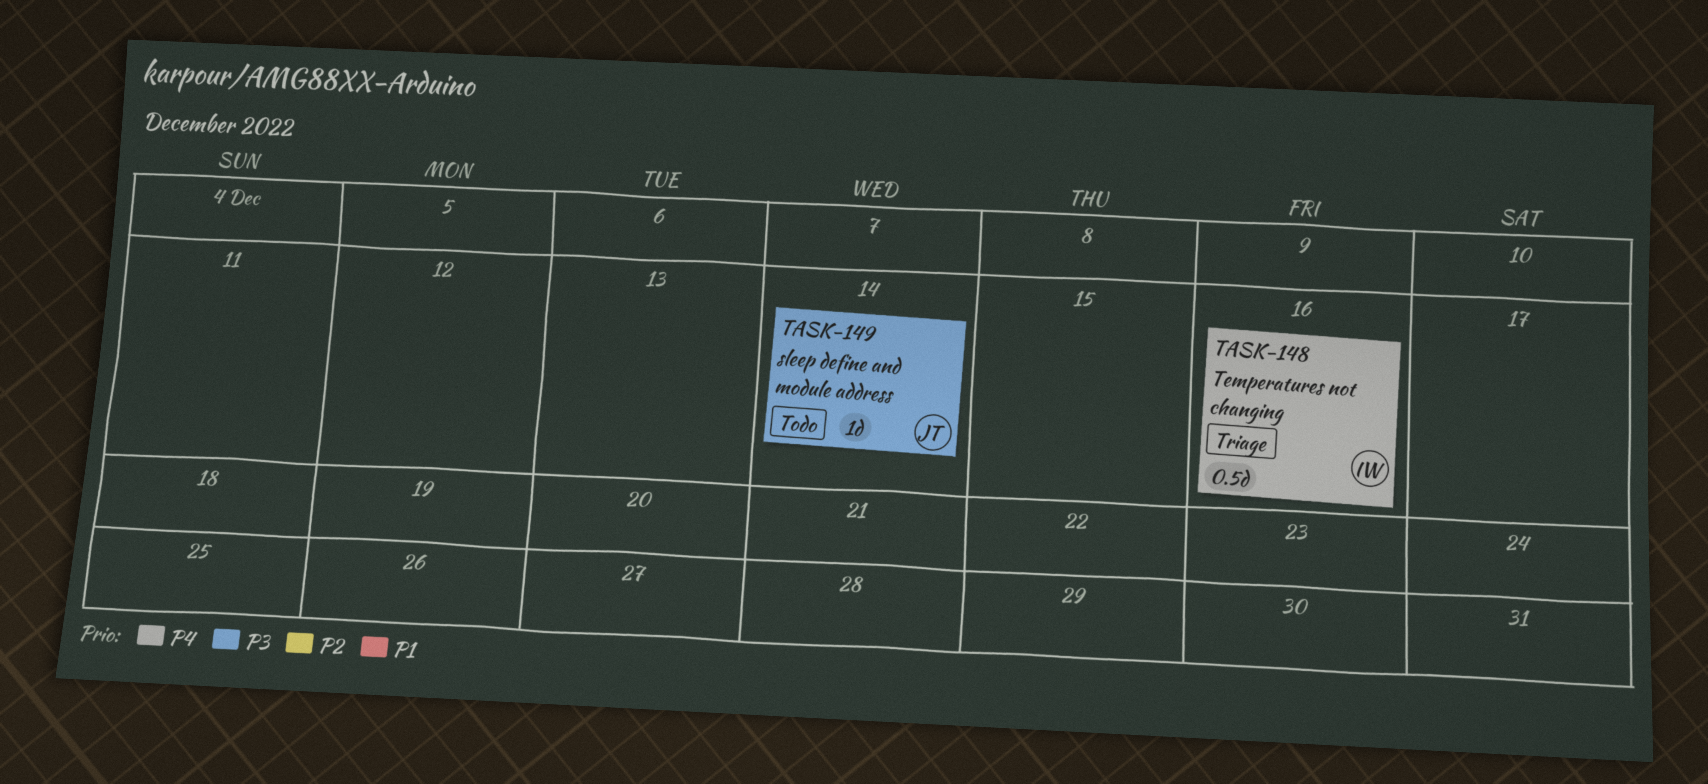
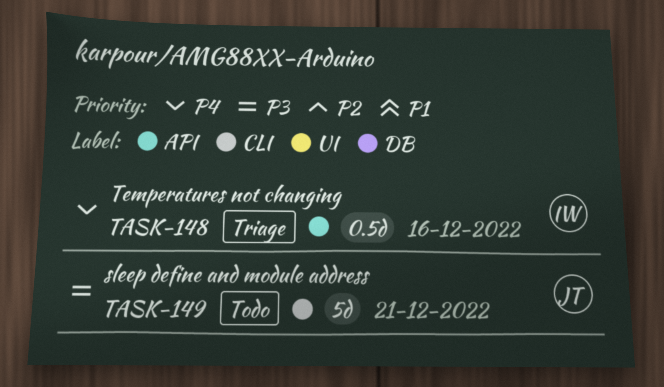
TASK-149, estimate: 1d -> 5d
TASK-149, due: Dec 14 -> Dec 21

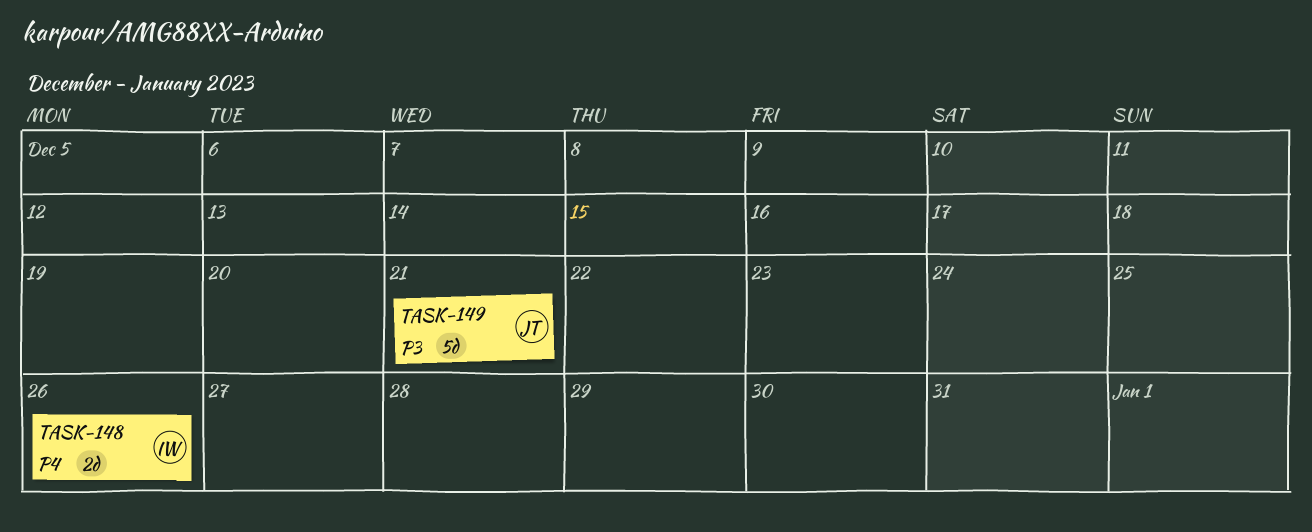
TASK-148, estimate: 0.5d -> 2d
TASK-148, due: Dec 16 -> Dec 26

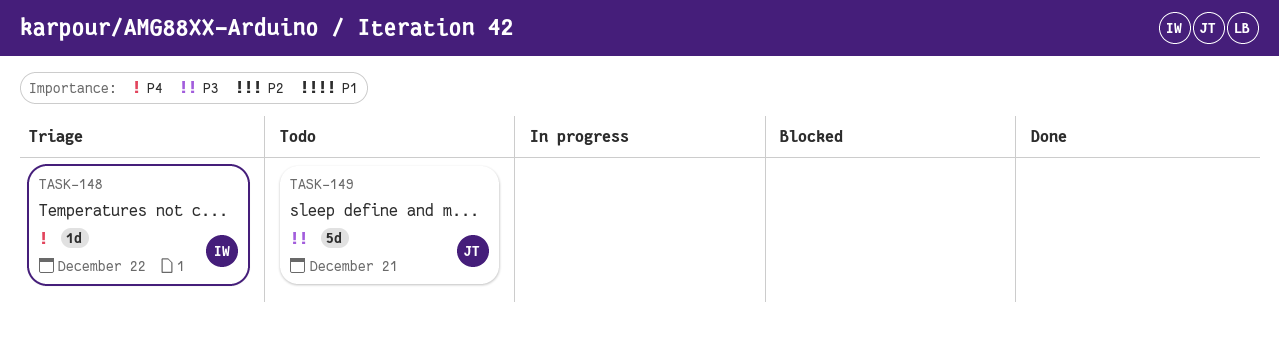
TASK-148, estimate: 2d -> 1d
TASK-148, due: Dec 26 -> Dec 22

